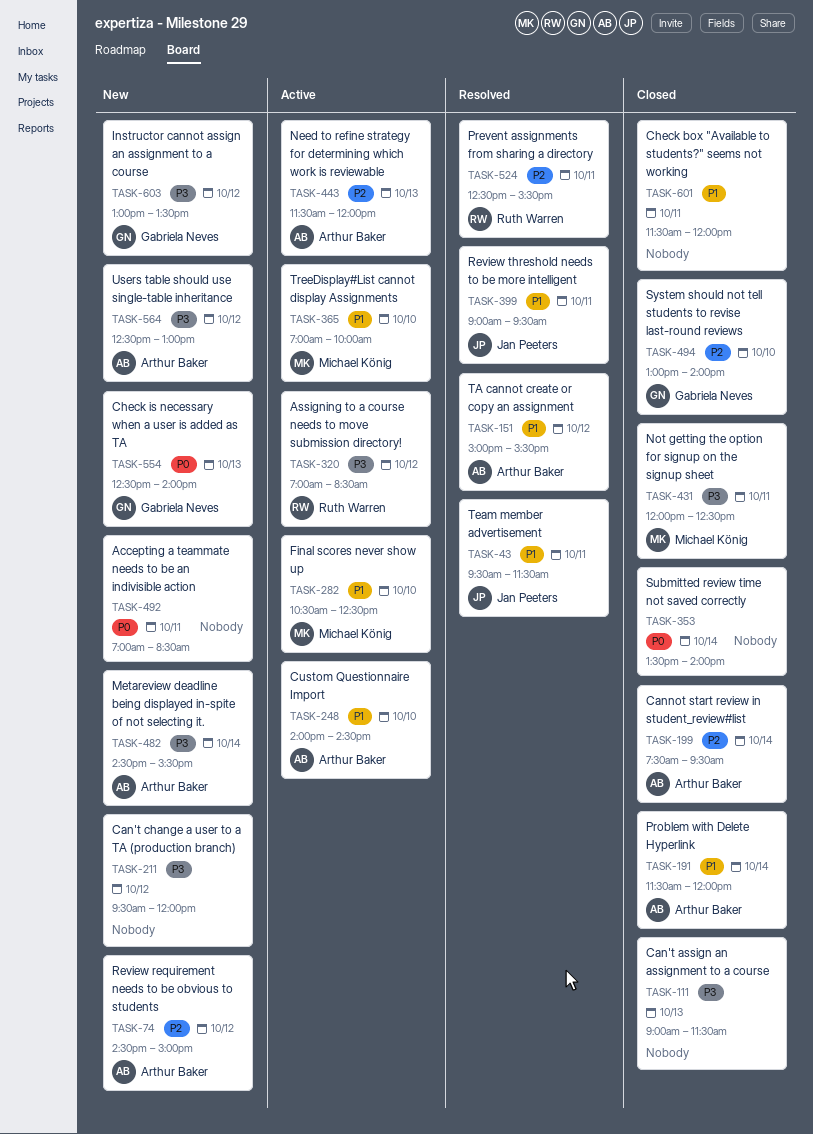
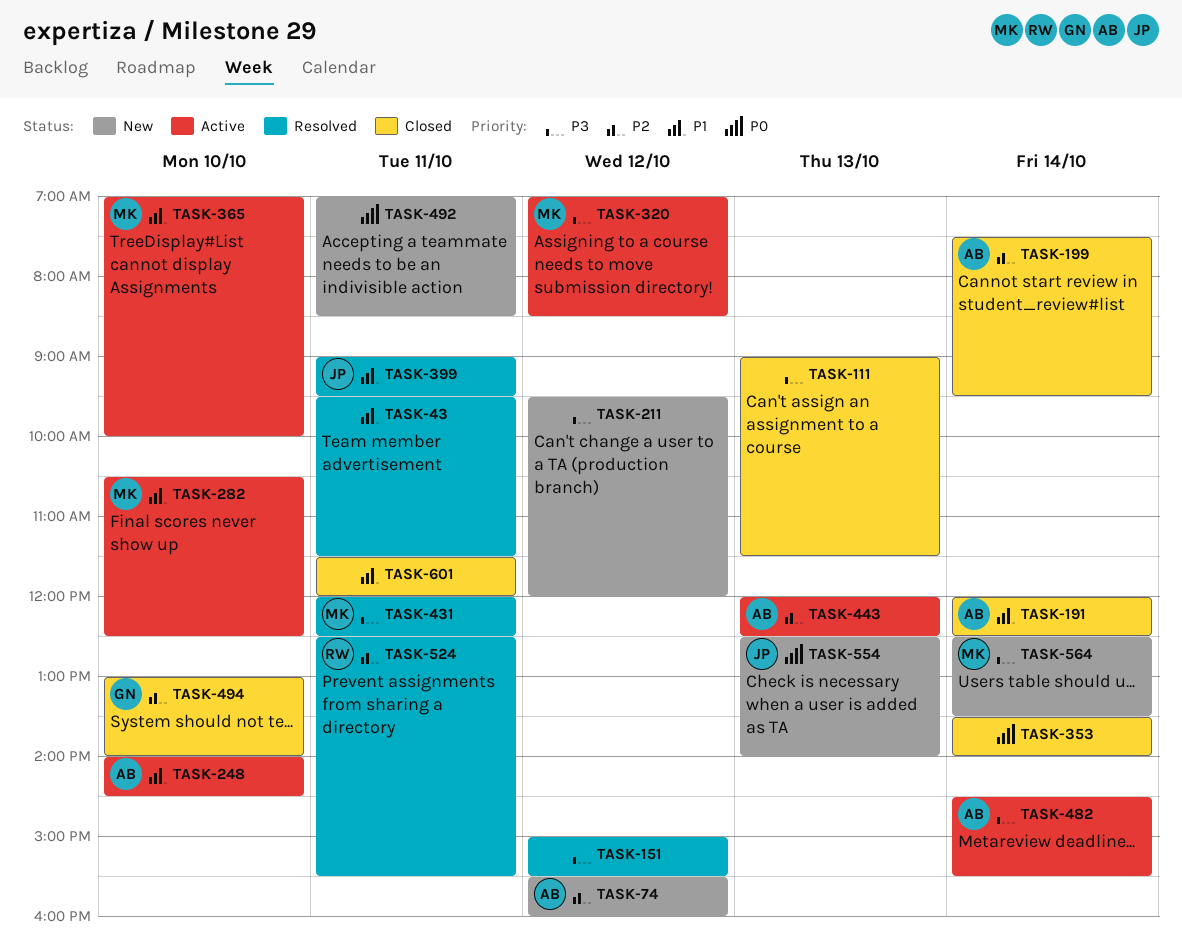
TASK-43, owner: Jan Peeters -> none
TASK-74, begins: 14:30 -> 15:30
TASK-74, ends: 15:00 -> 16:00
TASK-151, owner: Arthur Baker -> none
TASK-151, priority: P1 -> P3
TASK-191, begins: 11:30 -> 12:00
TASK-191, ends: 12:00 -> 12:30
TASK-320, owner: Ruth Warren -> Michael König
TASK-431, status: Closed -> Resolved
TASK-443, begins: 11:30 -> 12:00
TASK-443, ends: 12:00 -> 12:30
TASK-482, status: New -> Active
TASK-554, owner: Gabriela Neves -> Jan Peeters
TASK-564, owner: Arthur Baker -> Michael König
TASK-564, day: Oct 12 -> Oct 14
TASK-564, ends: 13:00 -> 13:30
TASK-603: present -> none

